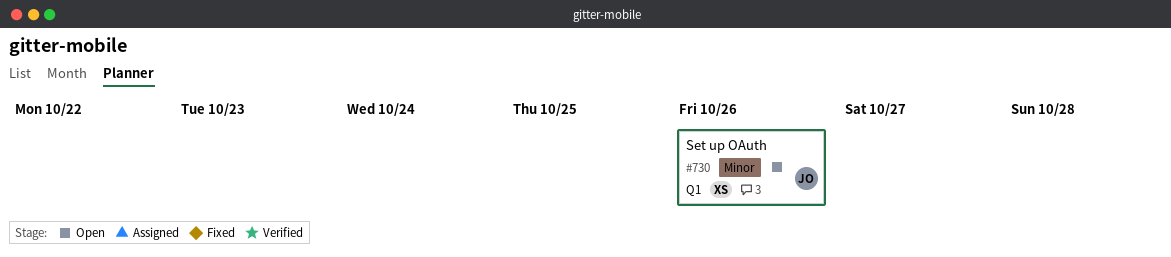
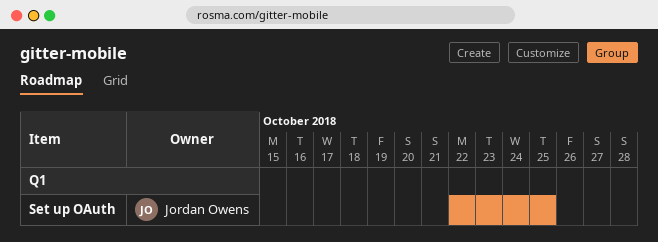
Set up OAuth, due: Oct 26 -> Oct 25

